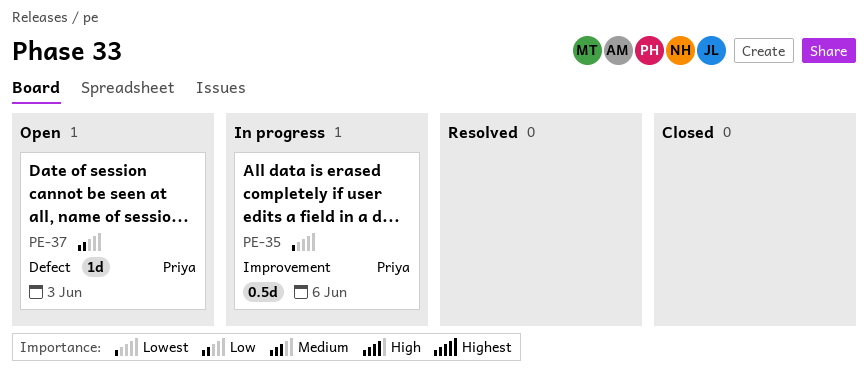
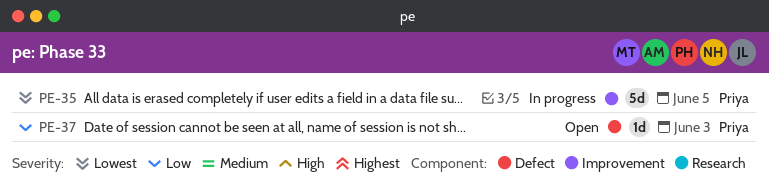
PE-35, estimate: 0.5d -> 5d
PE-35, due: Jun 6 -> Jun 5

